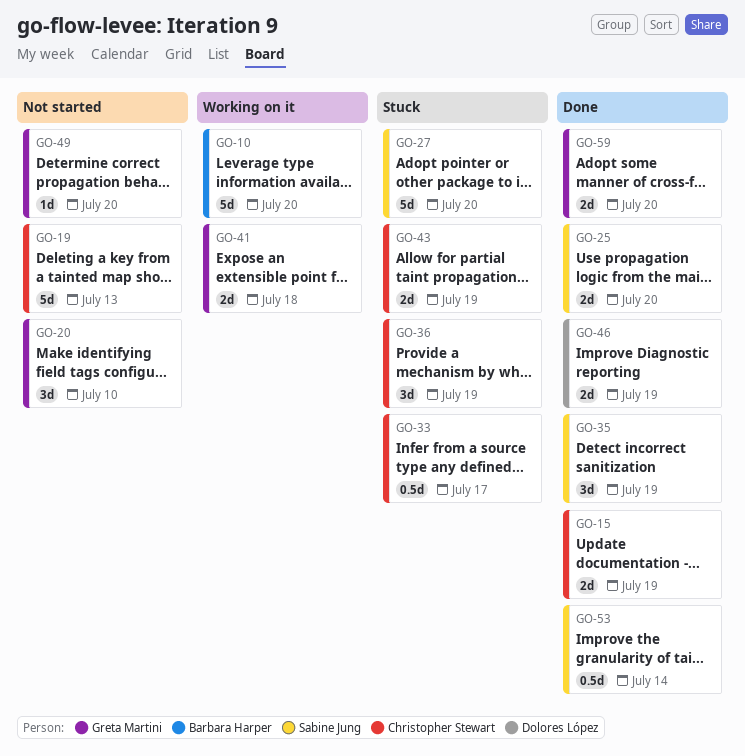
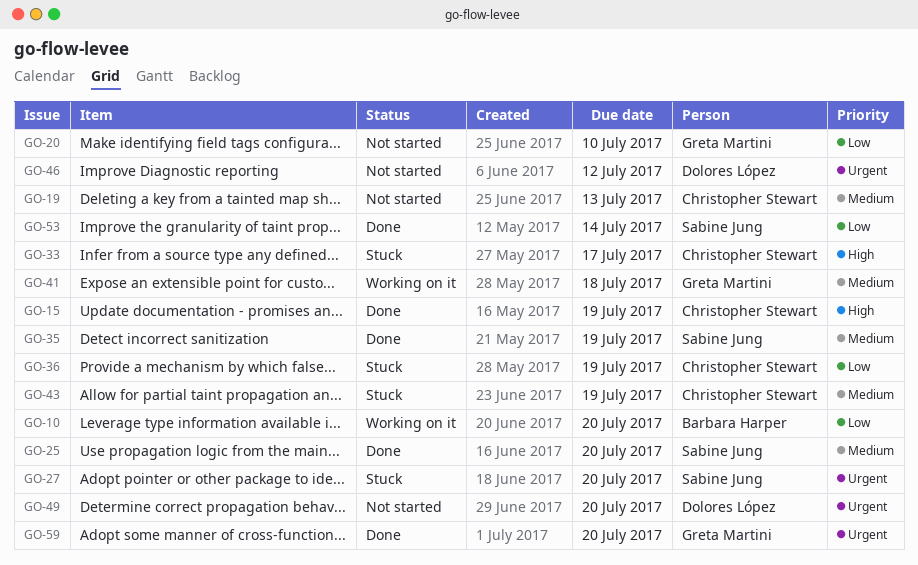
GO-46, status: Done -> Not started
GO-46, due: Jul 19 -> Jul 12
GO-49, owner: Greta Martini -> Dolores López

